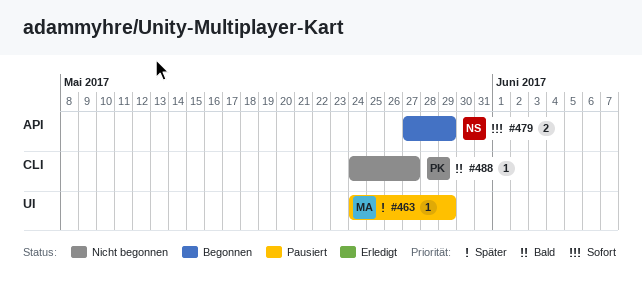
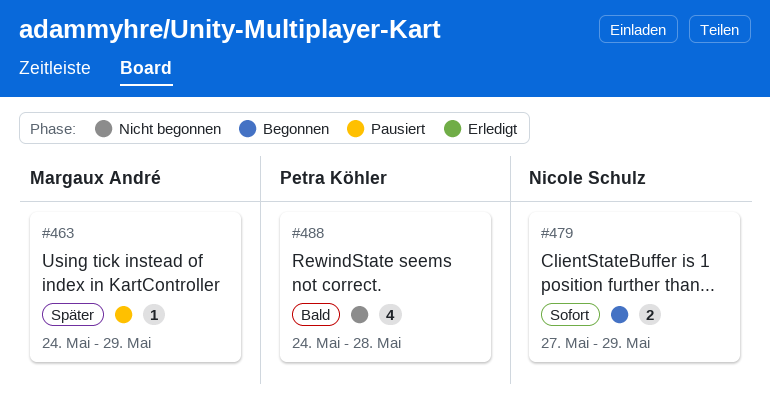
#488, estimate: 1 -> 4
#488, due: May 27 -> May 28

